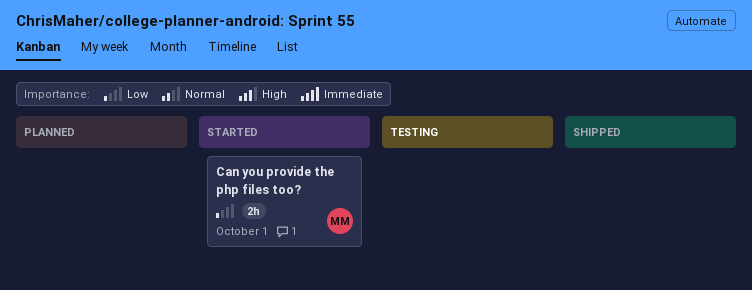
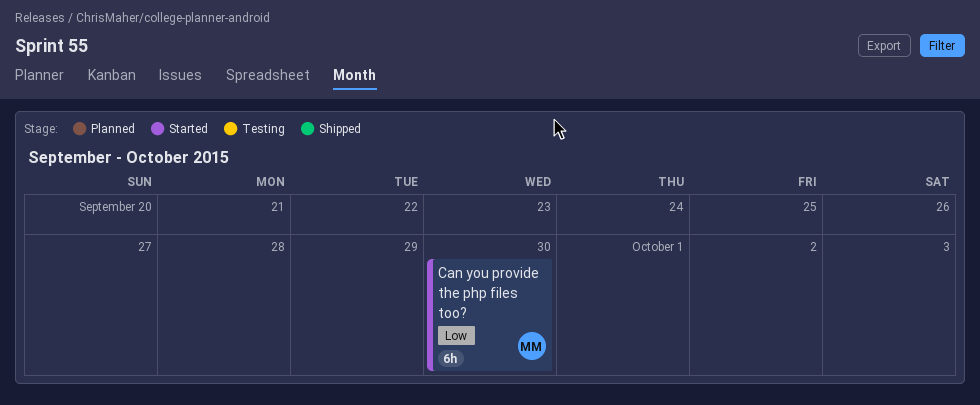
Can you provide the php files too?, estimate: 2h -> 6h
Can you provide the php files too?, due: Oct 1 -> Sep 30

